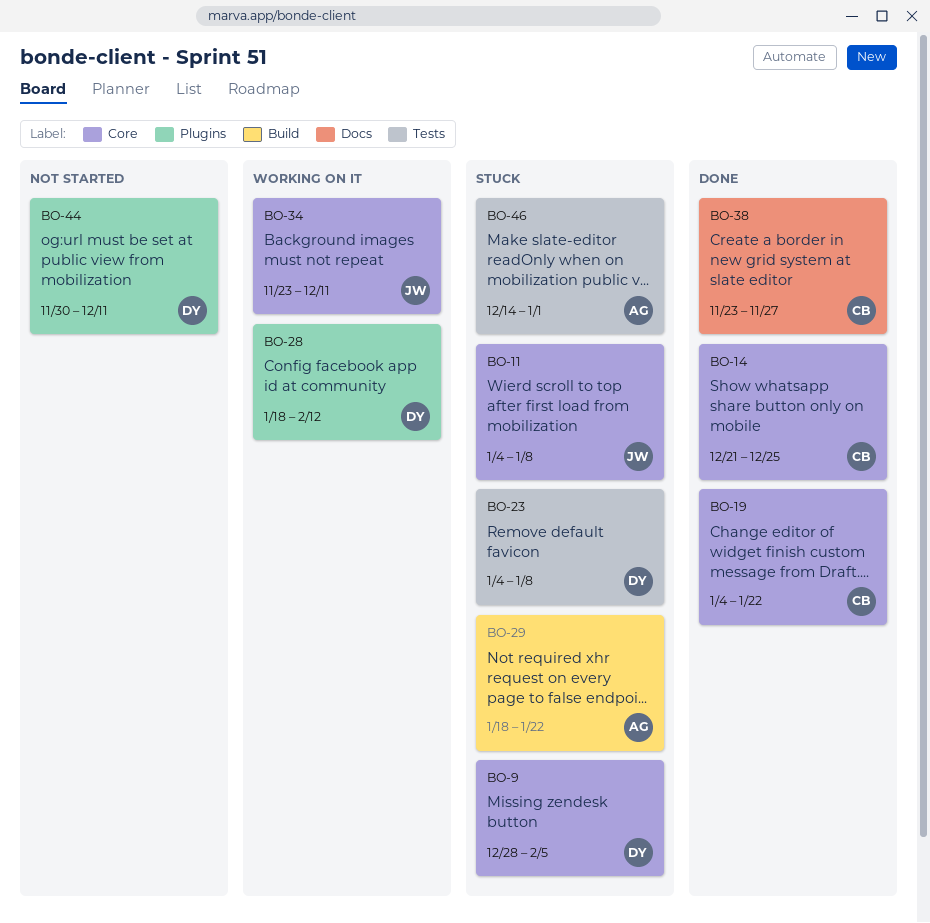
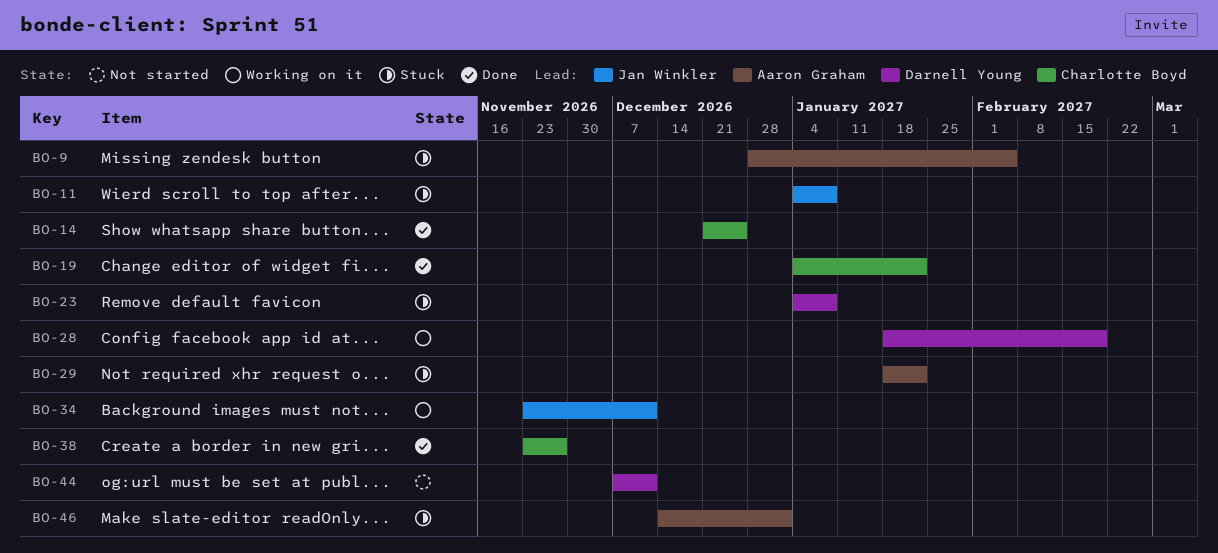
BO-9, owner: Darnell Young -> Aaron Graham
BO-28, due: Feb 12 -> Feb 19
BO-44, start: Nov 30 -> Dec 7

